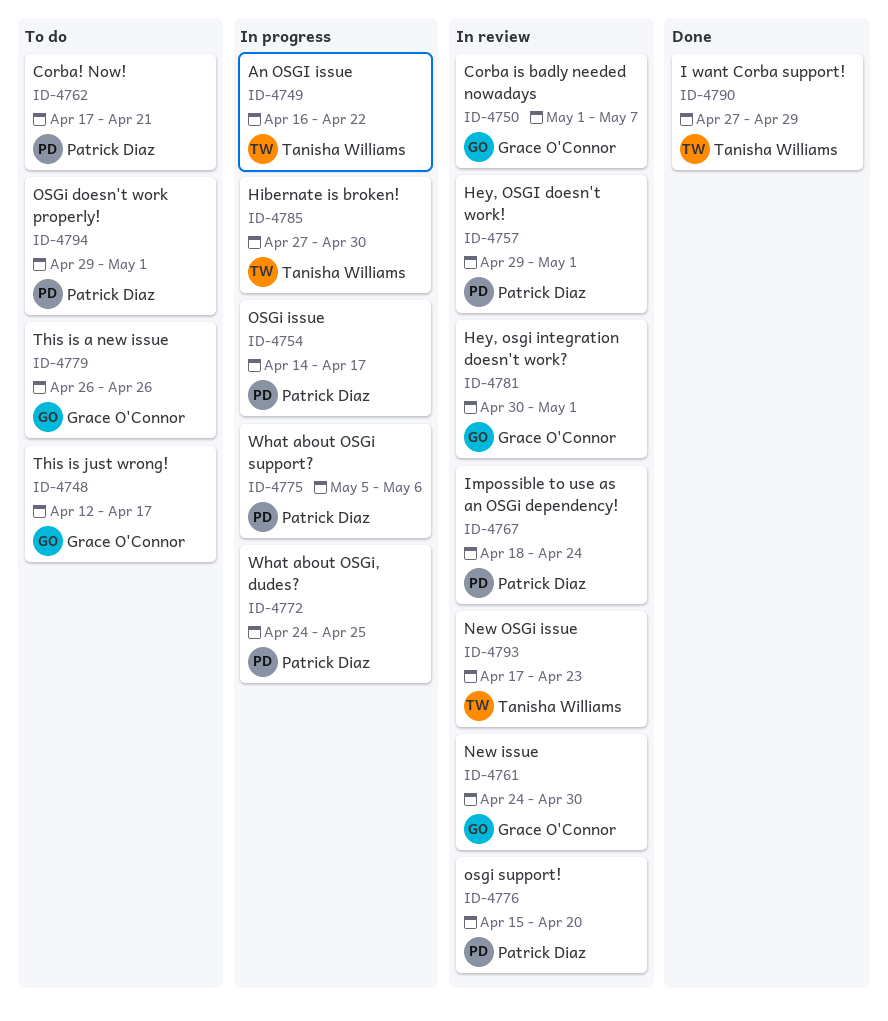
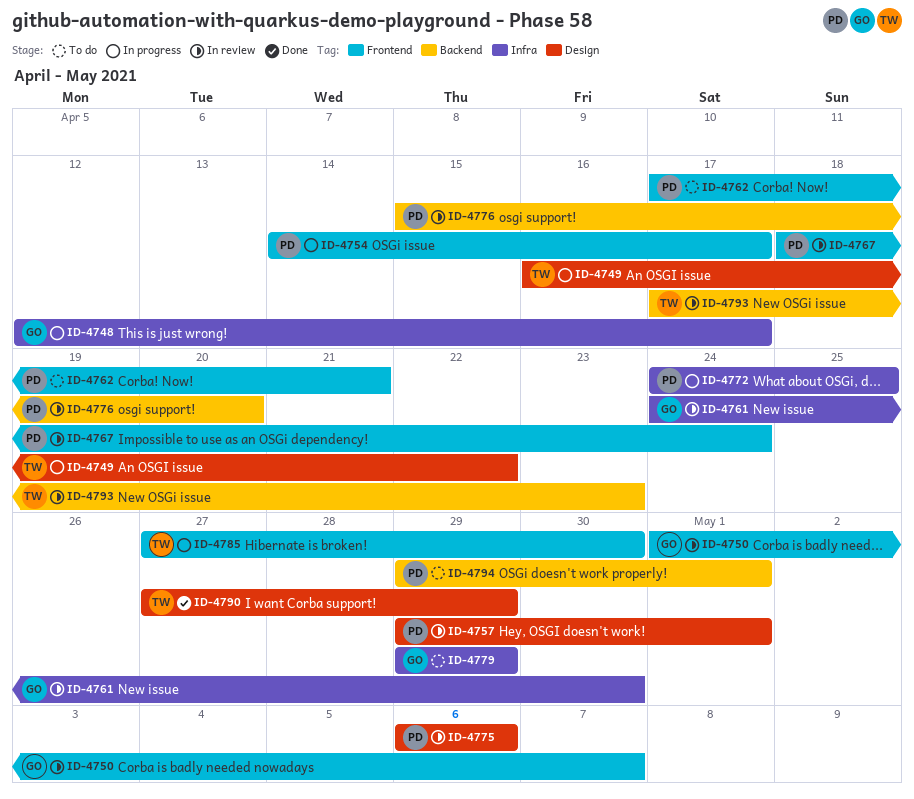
ID-4748, status: To do -> In progress
ID-4775, status: In progress -> In review
ID-4775, start: May 5 -> May 6
ID-4779, start: Apr 26 -> Apr 29
ID-4779, due: Apr 26 -> Apr 29
ID-4781: present -> none

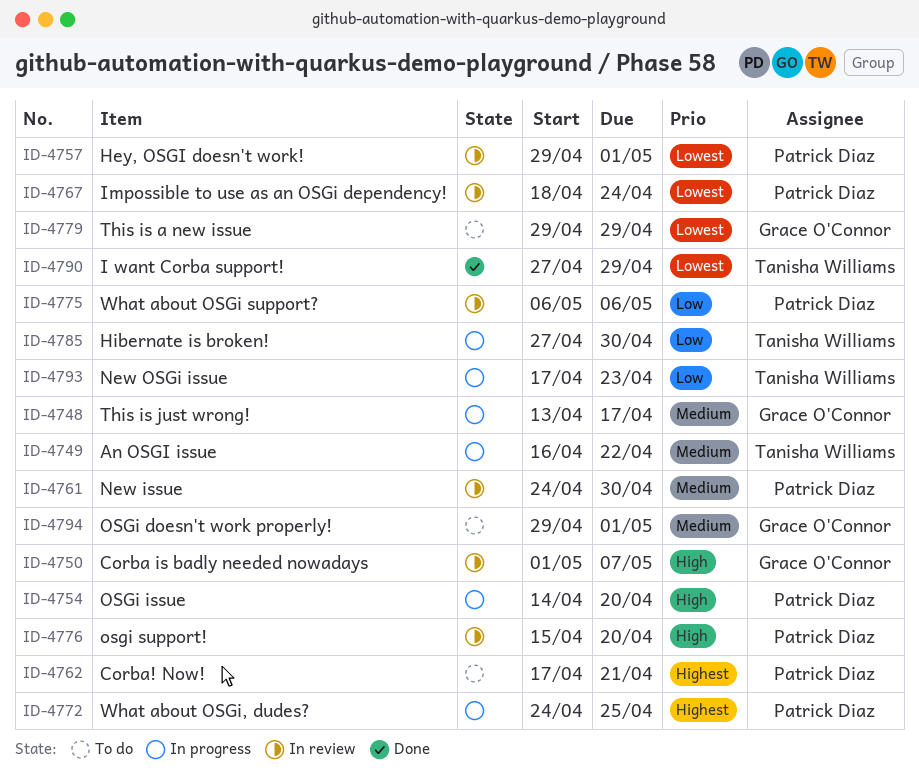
ID-4748, start: Apr 12 -> Apr 13
ID-4754, due: Apr 17 -> Apr 20
ID-4761, owner: Grace O'Connor -> Patrick Diaz
ID-4793, status: In review -> In progress
ID-4794, owner: Patrick Diaz -> Grace O'Connor

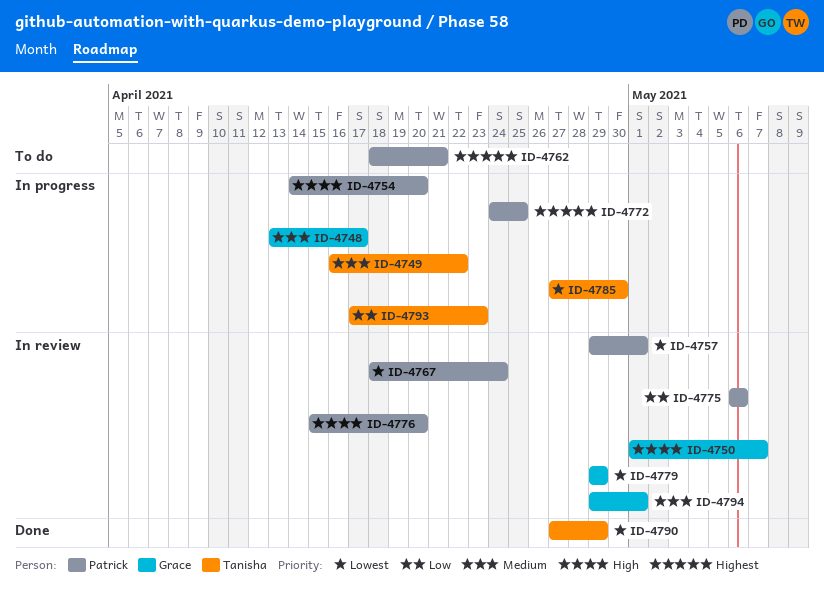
ID-4761: present -> none
ID-4762, start: Apr 17 -> Apr 18
ID-4779, status: To do -> In review
ID-4785, priority: Low -> Lowest
ID-4794, status: To do -> In review

